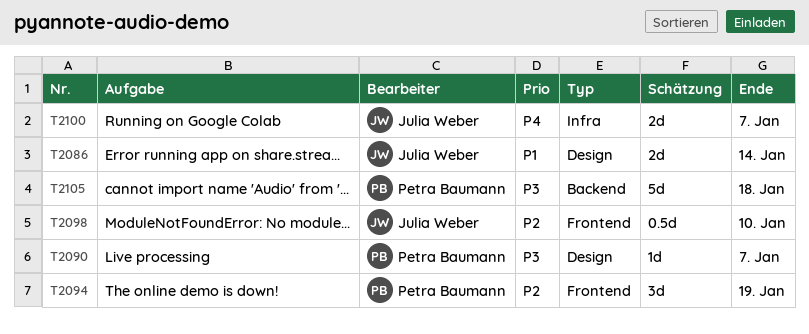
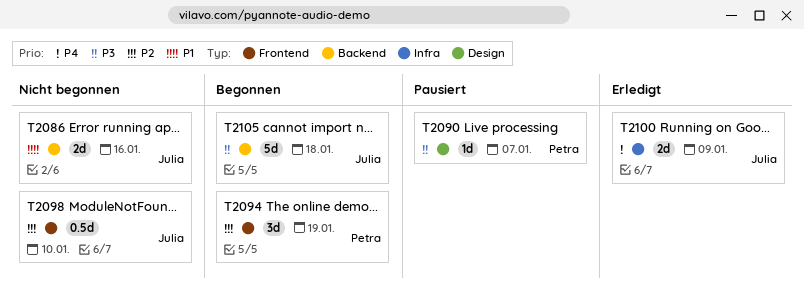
T2086, label: Design -> Backend
T2086, due: Jan 14 -> Jan 16
T2100, due: Jan 7 -> Jan 9
T2105, owner: Petra Baumann -> Julia Weber

